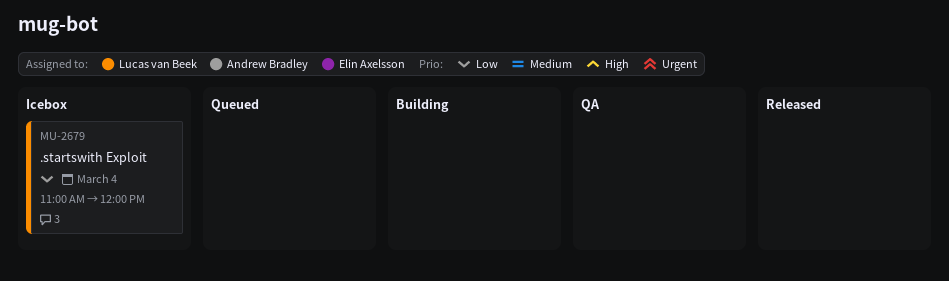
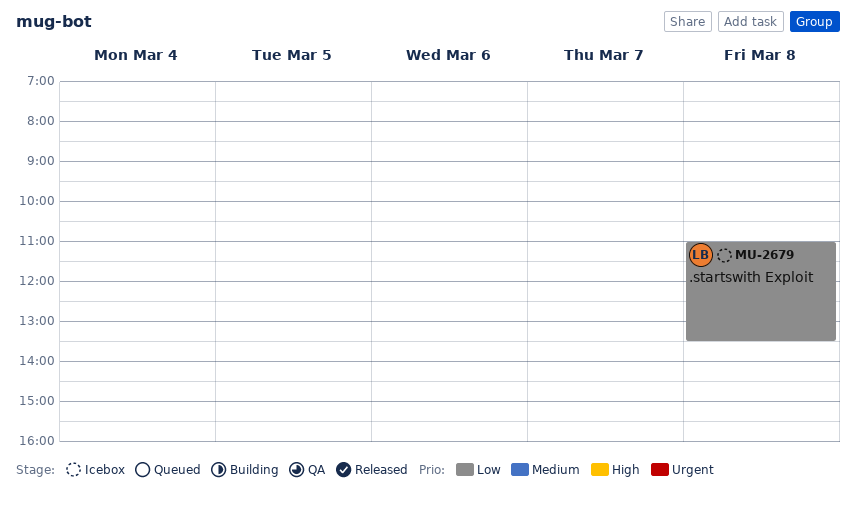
MU-2679, day: Mar 4 -> Mar 8
MU-2679, ends: 12:00 -> 13:30

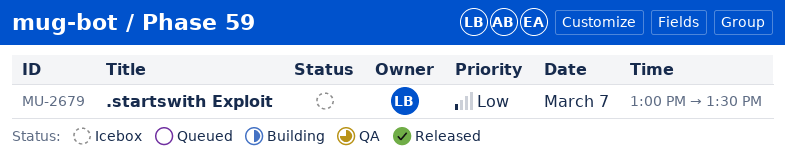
MU-2679, day: Mar 8 -> Mar 7
MU-2679, begins: 11:00 -> 13:00

